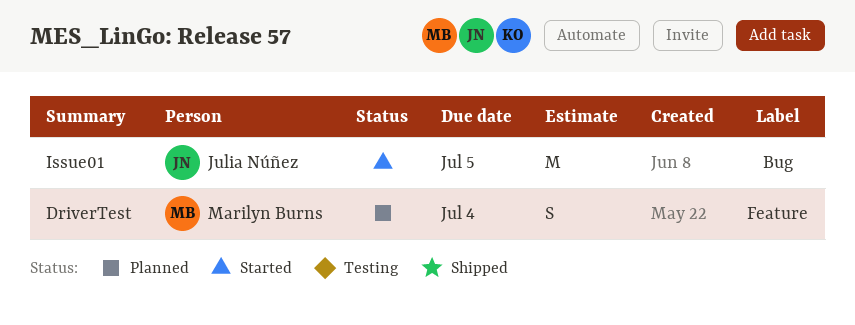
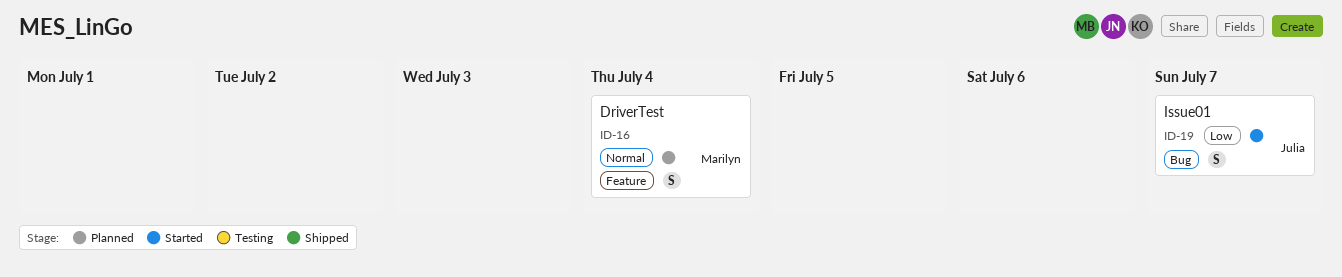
Issue01, estimate: M -> S
Issue01, due: Jul 5 -> Jul 7

